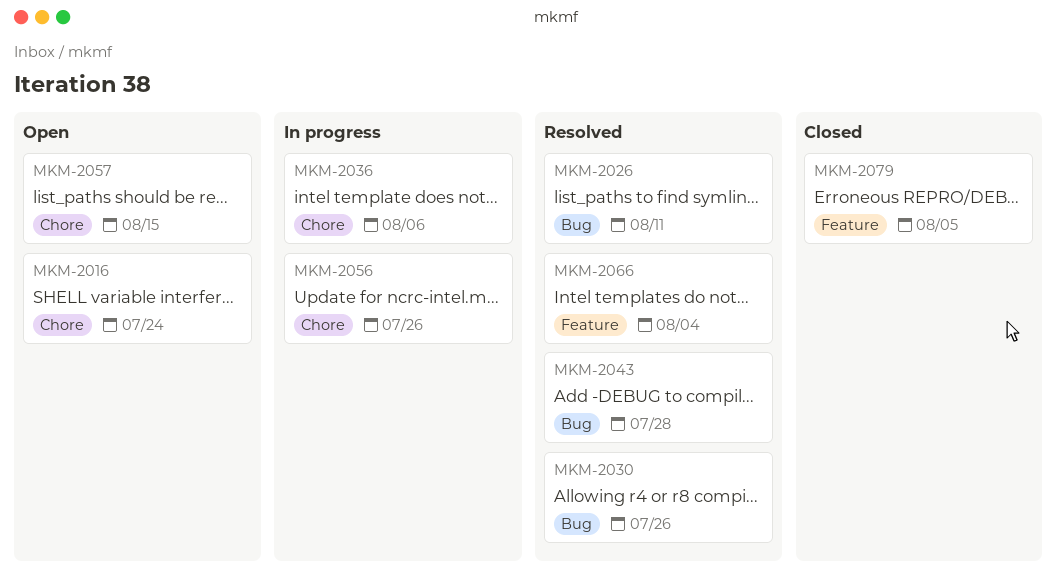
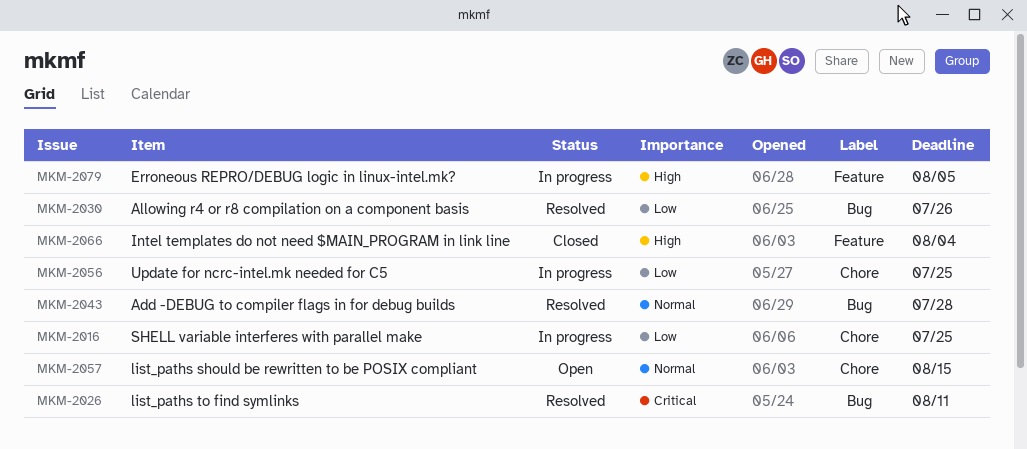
MKM-2016, status: Open -> In progress
MKM-2016, due: Jul 24 -> Jul 25
MKM-2036: present -> none
MKM-2056, due: Jul 26 -> Jul 25
MKM-2066, status: Resolved -> Closed
MKM-2079, status: Closed -> In progress

